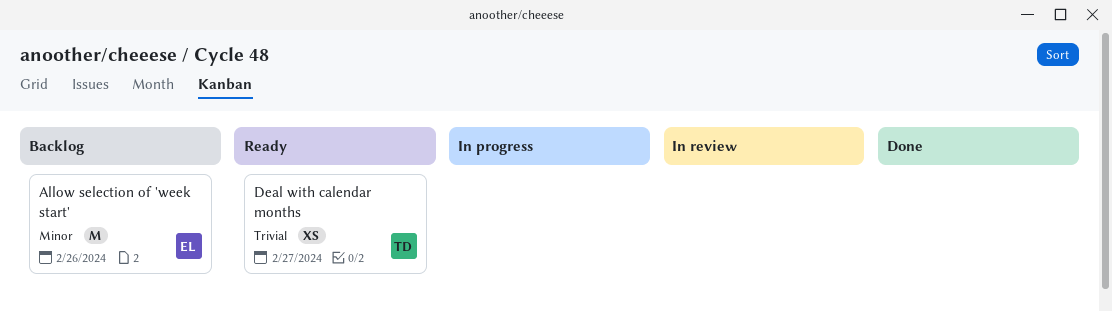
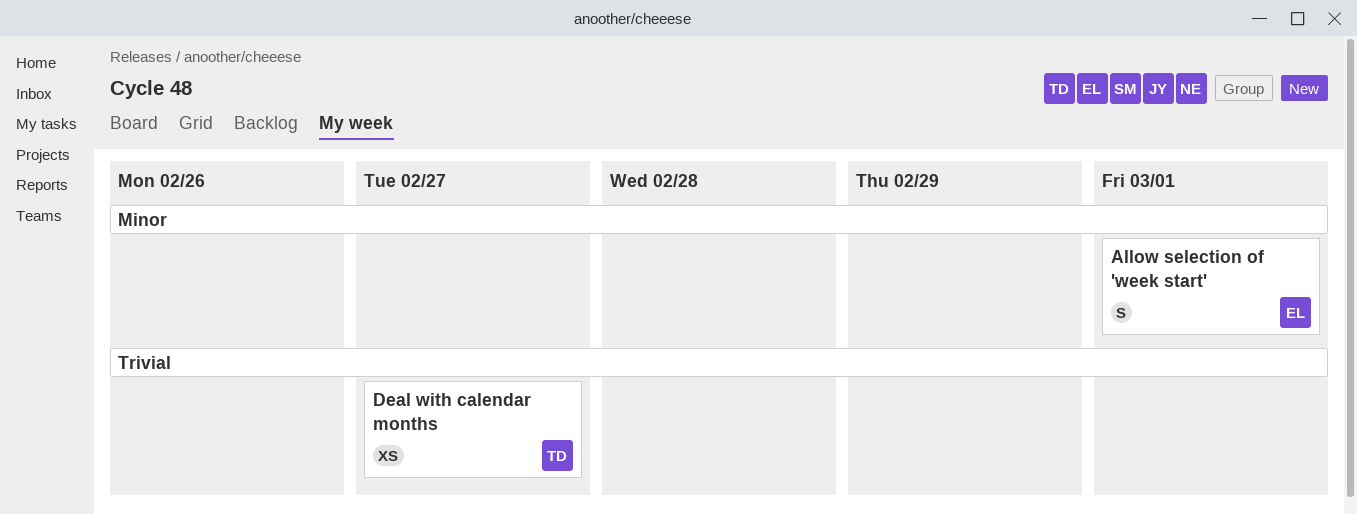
Allow selection of 'week start', estimate: M -> S
Allow selection of 'week start', due: Feb 26 -> Mar 1

